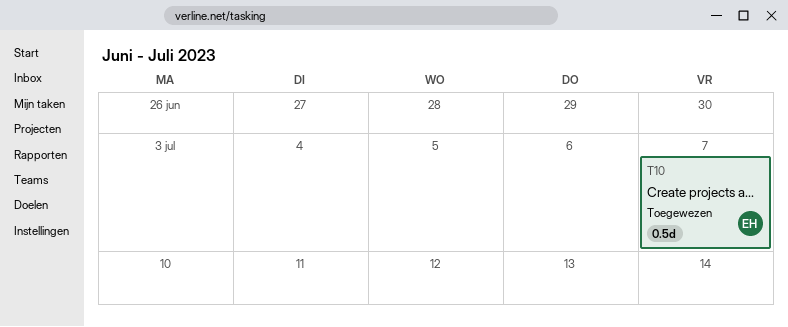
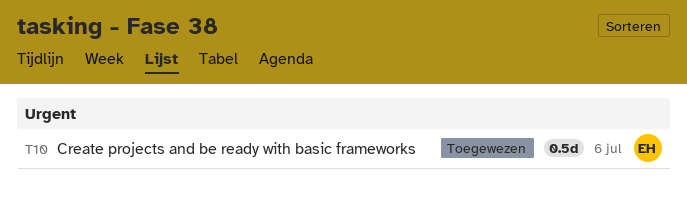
T10, due: Jul 7 -> Jul 6

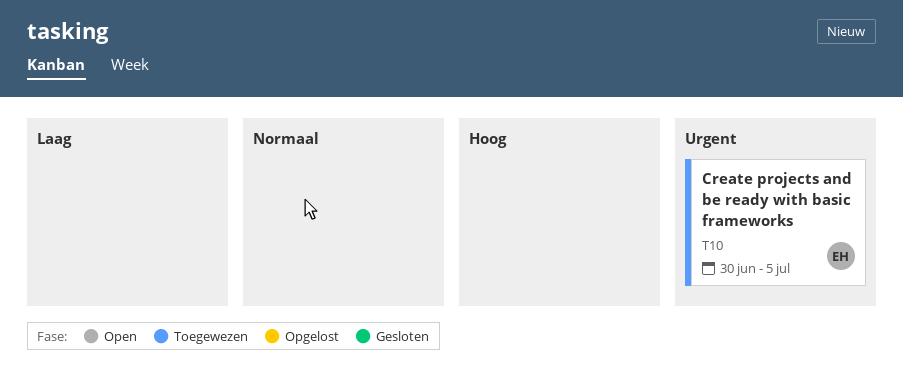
T10, due: Jul 6 -> Jul 5

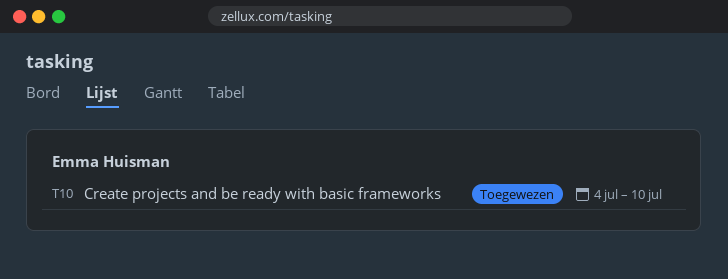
T10, start: Jun 30 -> Jul 4
T10, due: Jul 5 -> Jul 10

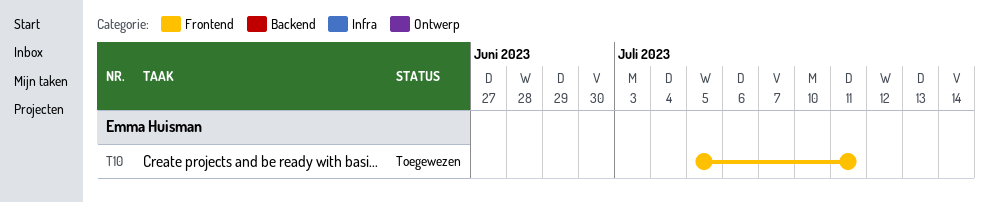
T10, start: Jul 4 -> Jul 5
T10, due: Jul 10 -> Jul 11

